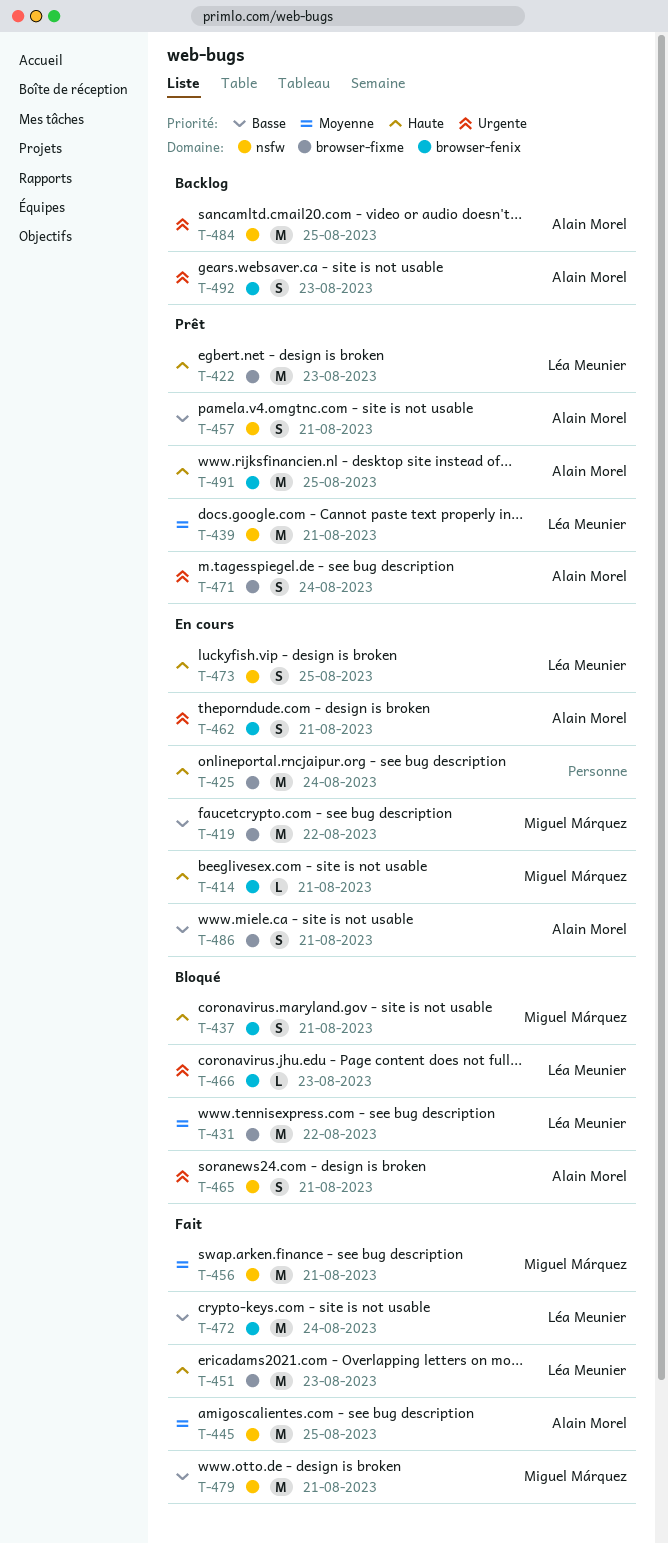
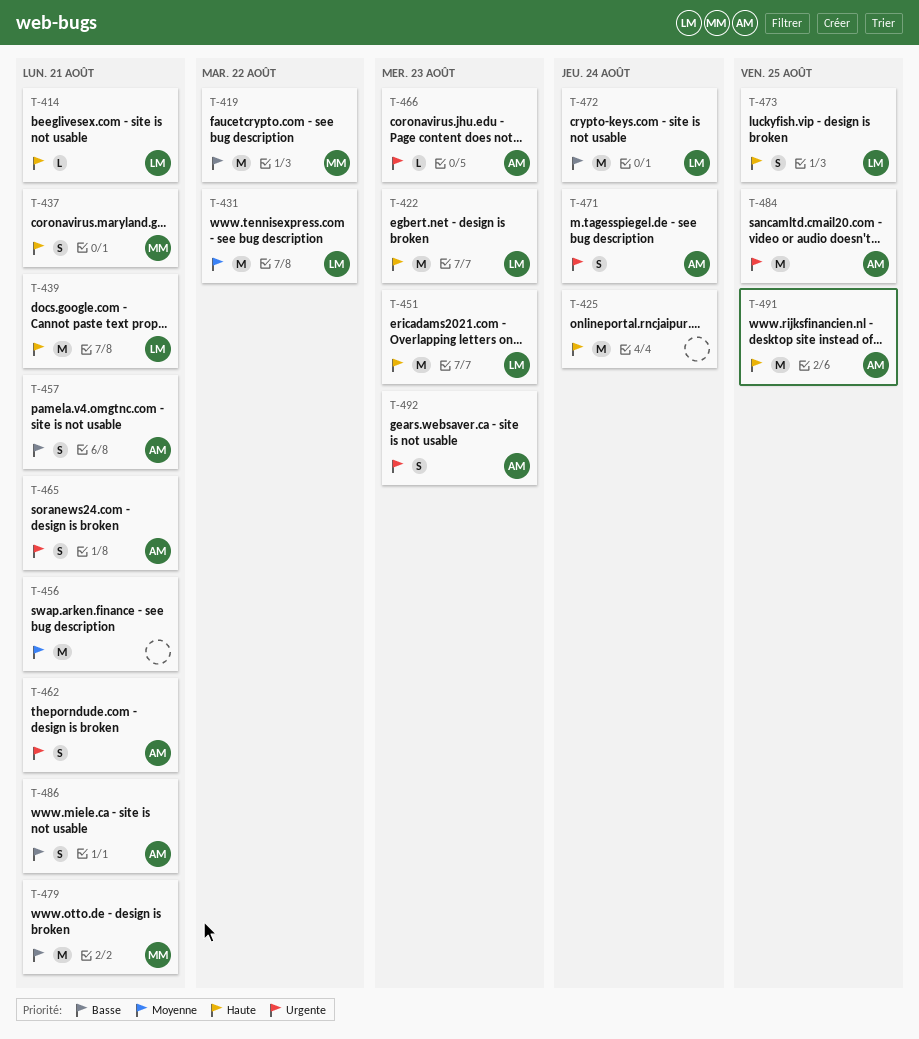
T-414, owner: Miguel Márquez -> Léa Meunier
T-439, priority: Moyenne -> Haute
T-445: present -> none
T-456, owner: Miguel Márquez -> none
T-466, owner: Léa Meunier -> Alain Morel

